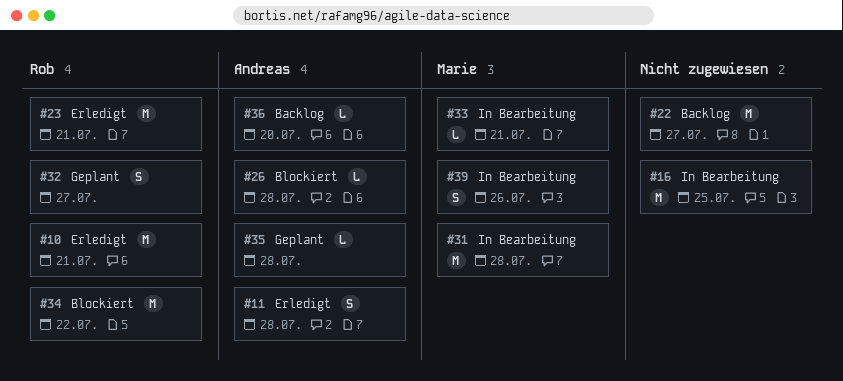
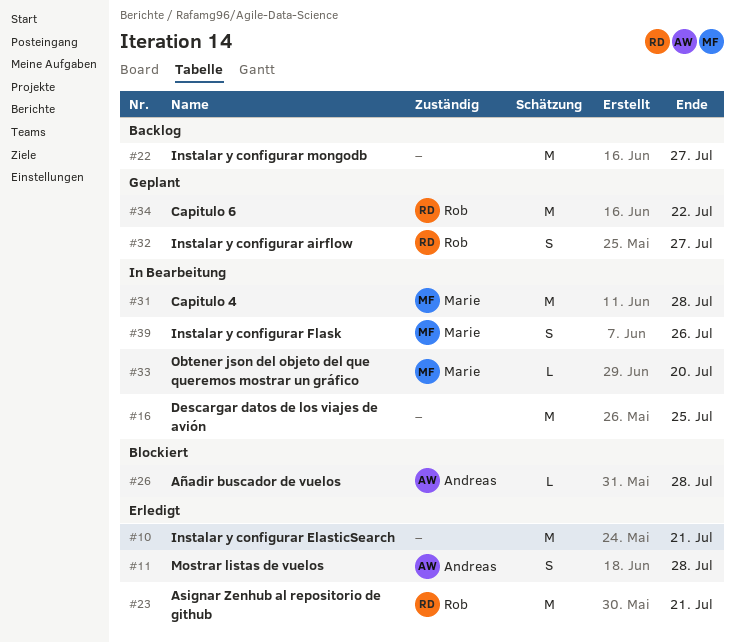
#10, owner: Rob -> none
#33, due: Jul 21 -> Jul 20
#34, status: Blockiert -> Geplant
#35: present -> none
#36: present -> none

